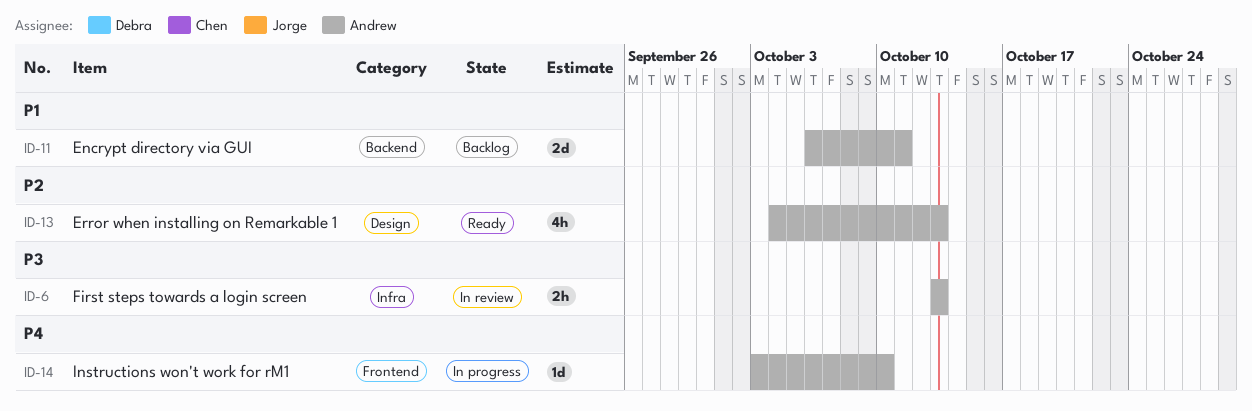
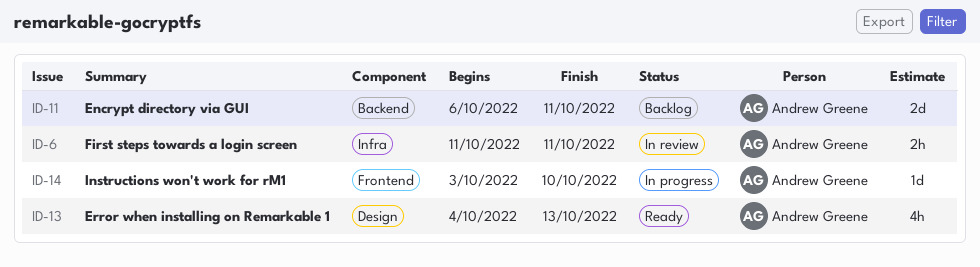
ID-6, start: Oct 13 -> Oct 11
ID-6, due: Oct 13 -> Oct 11

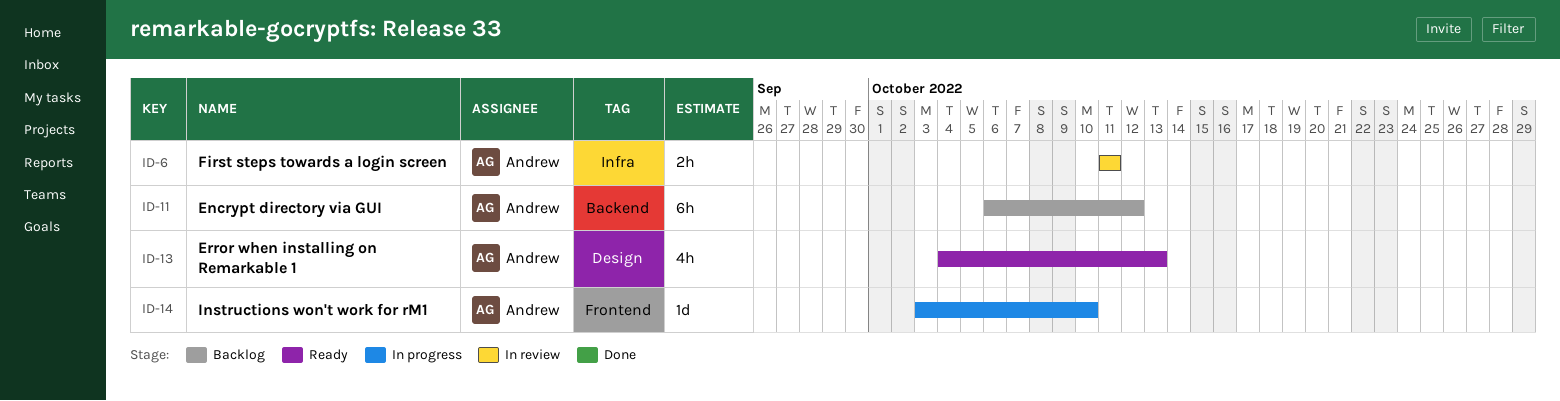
ID-11, estimate: 2d -> 6h
ID-11, due: Oct 11 -> Oct 12

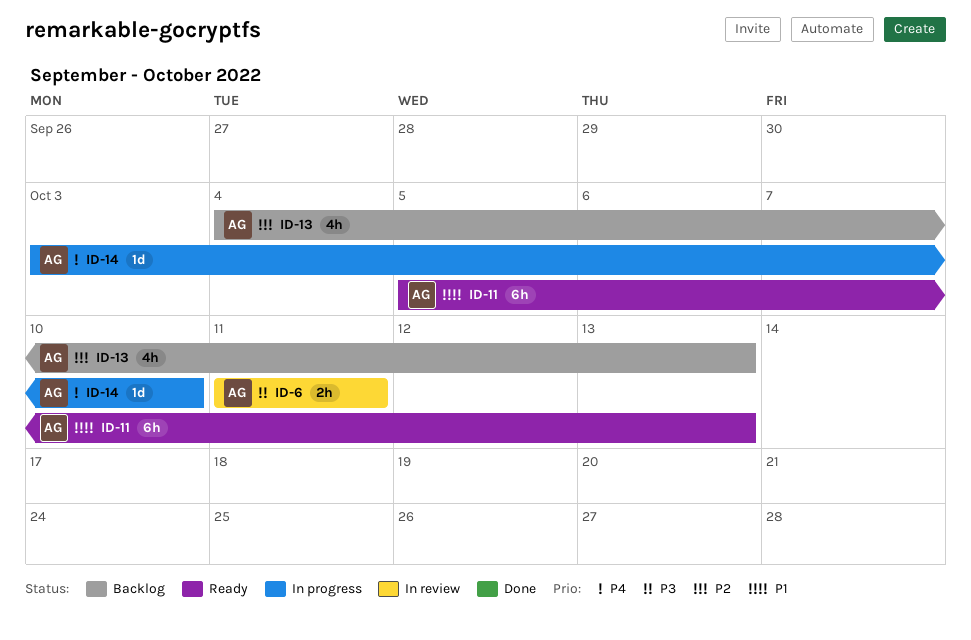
ID-11, status: Backlog -> Ready
ID-11, start: Oct 6 -> Oct 5
ID-11, due: Oct 12 -> Oct 13
ID-13, status: Ready -> Backlog

